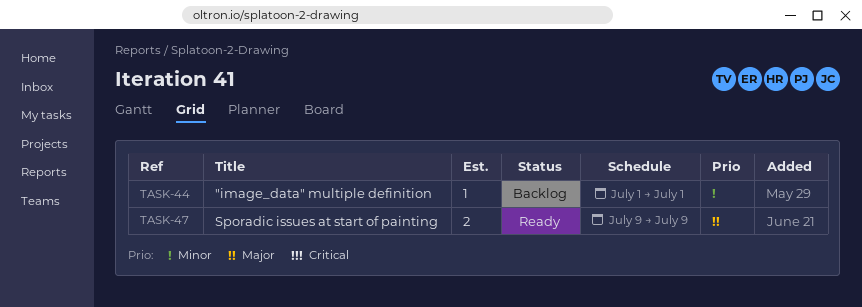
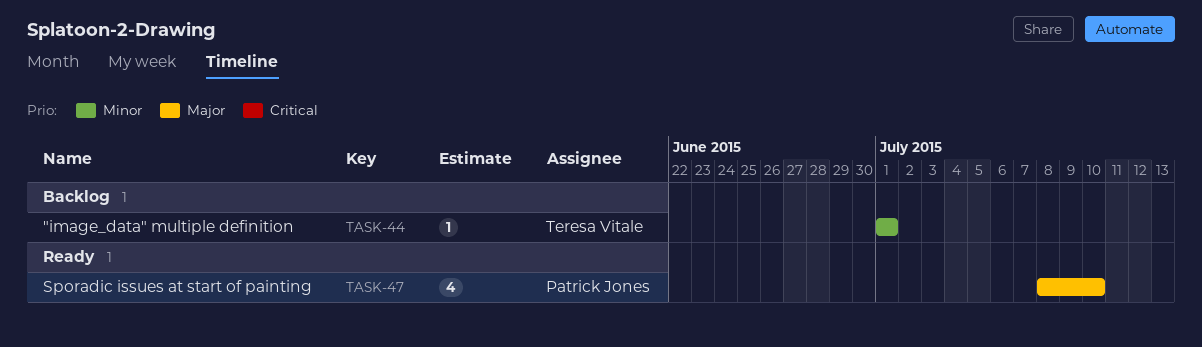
TASK-47, estimate: 2 -> 4
TASK-47, start: Jul 9 -> Jul 8
TASK-47, due: Jul 9 -> Jul 10

